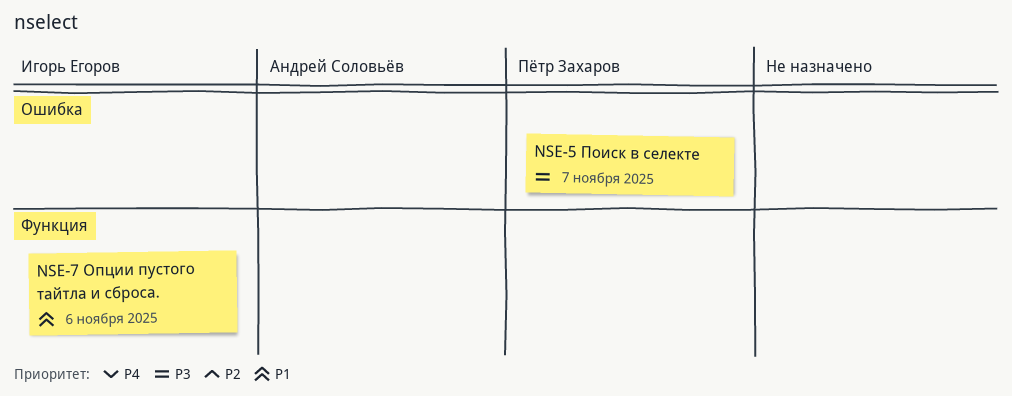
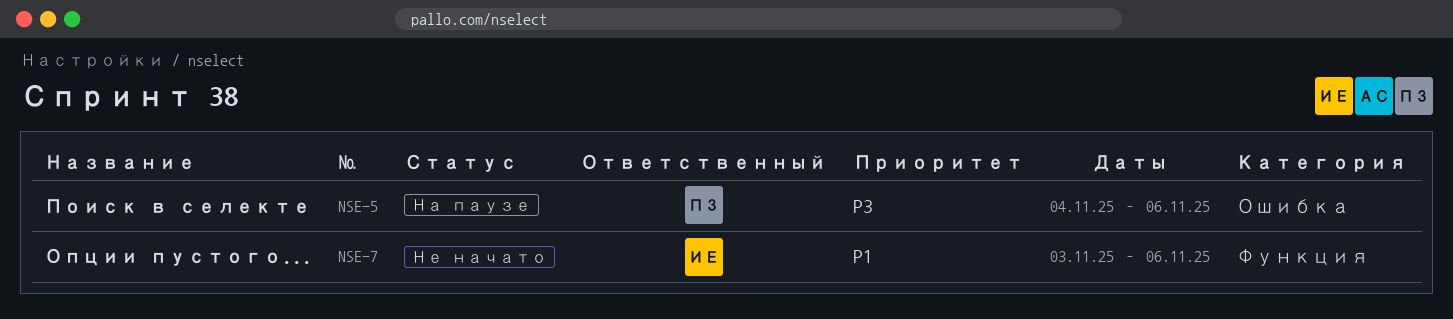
NSE-5, due: Nov 7 -> Nov 6

